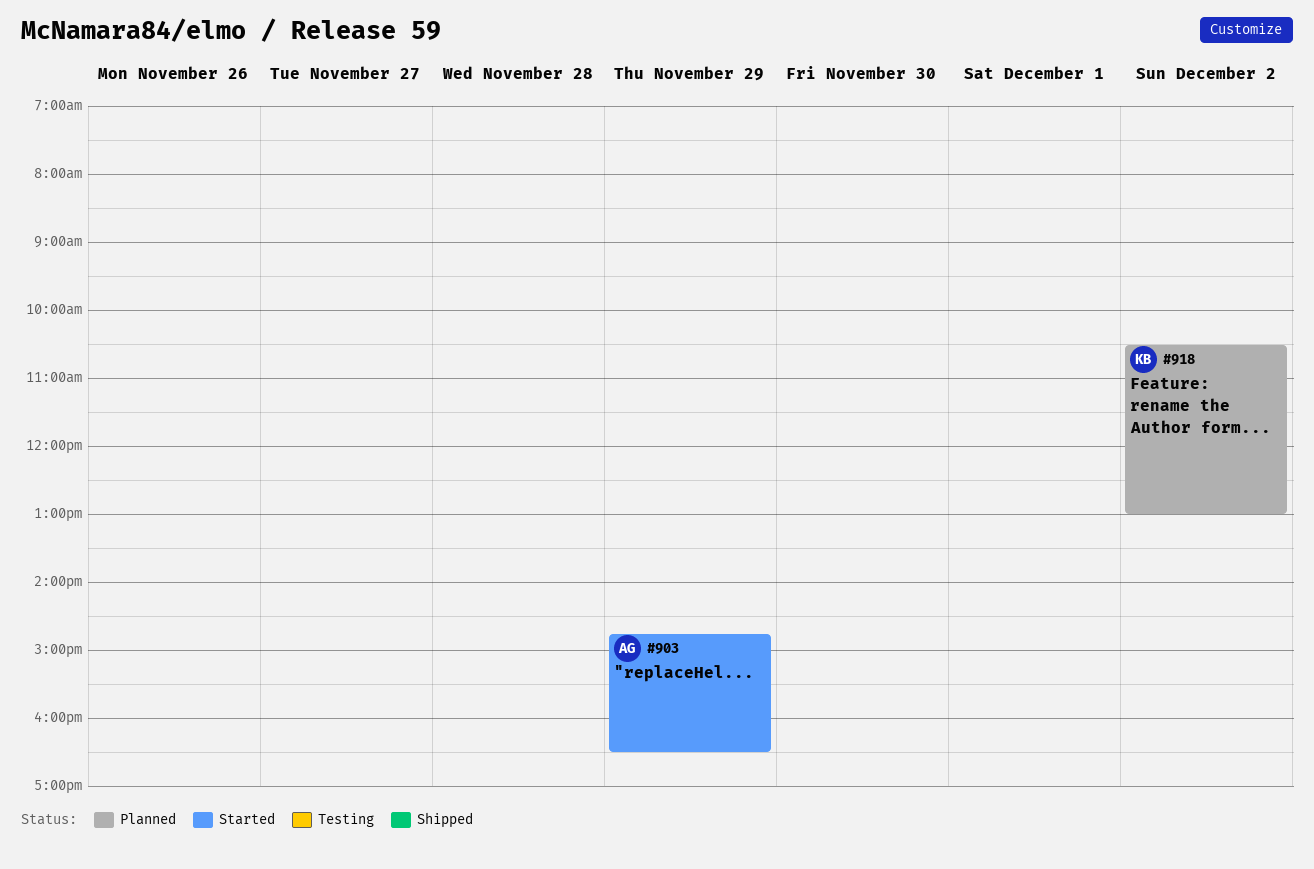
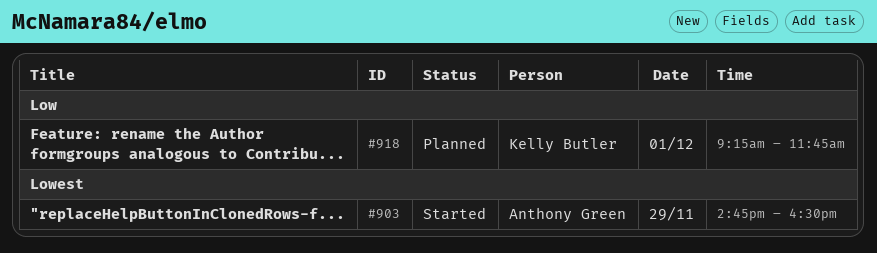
#918, day: Dec 2 -> Dec 1
#918, begins: 10:30 -> 09:15
#918, ends: 13:00 -> 11:45

